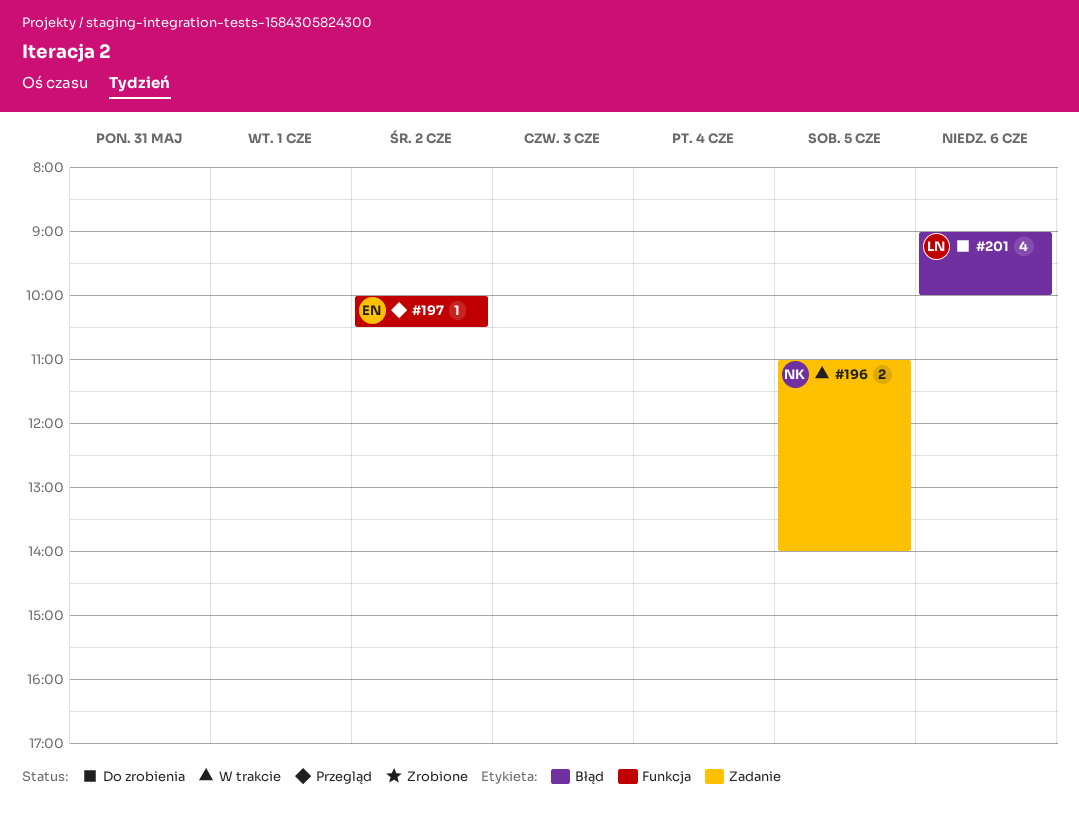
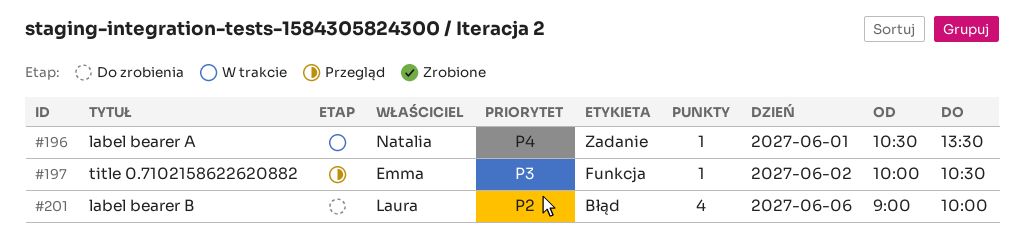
#196, estimate: 2 -> 1
#196, day: Jun 5 -> Jun 1
#196, begins: 11:00 -> 10:30
#196, ends: 14:00 -> 13:30

